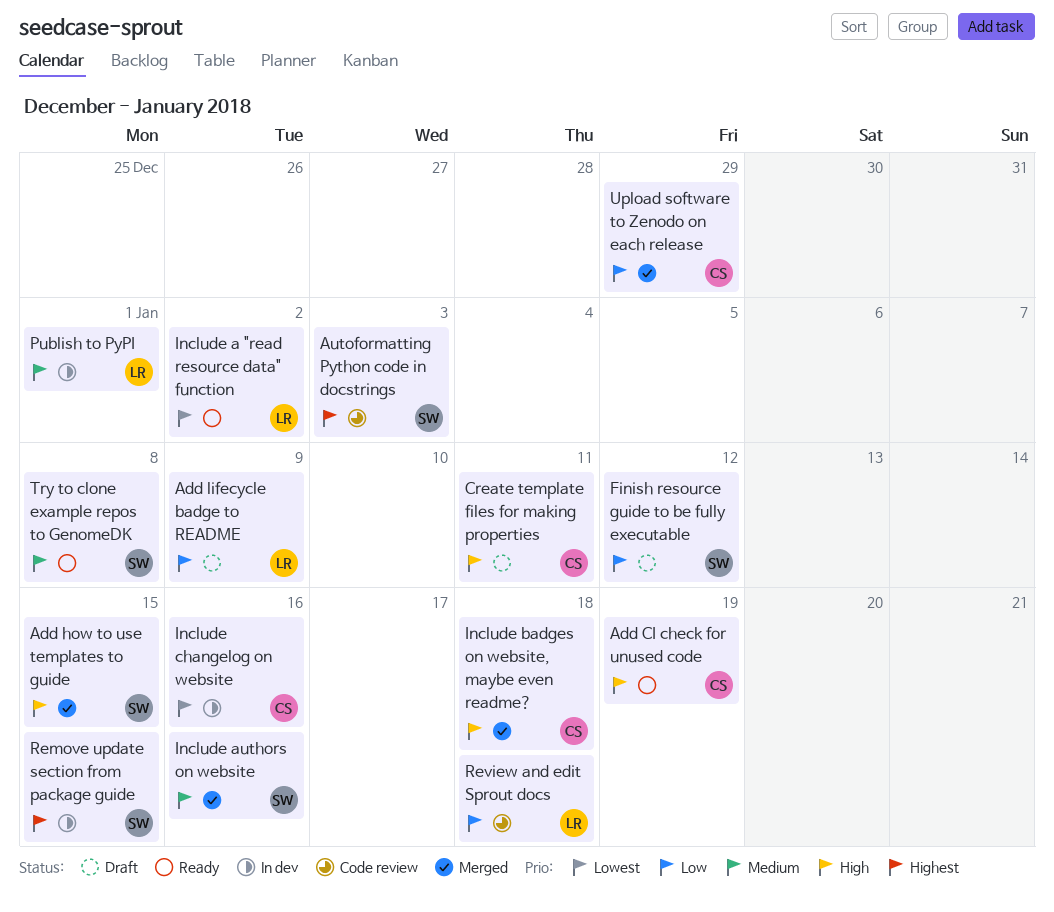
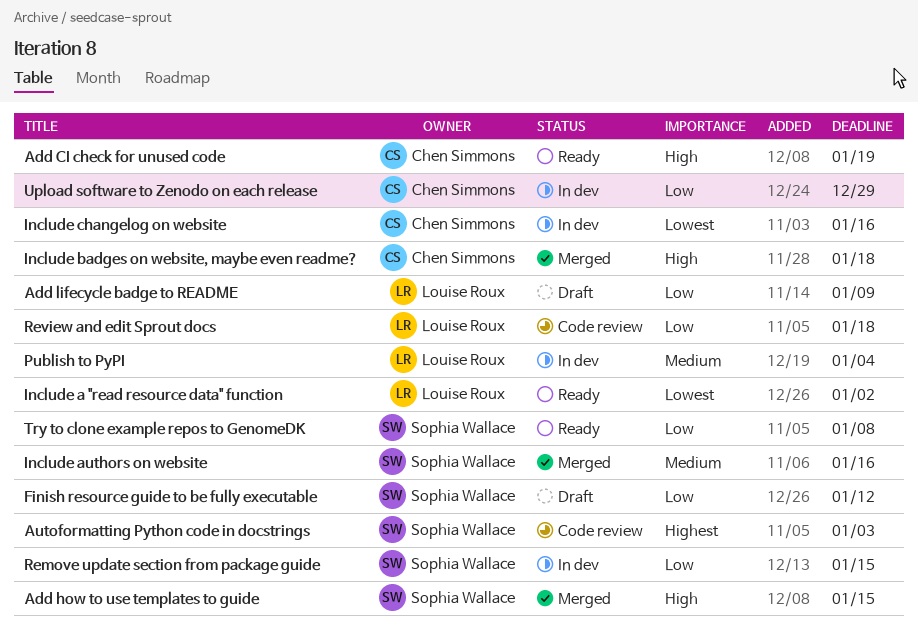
Create template files for making properties: present -> none
Publish to PyPI, due: Jan 1 -> Jan 4
Remove update section from package guide, priority: Highest -> Low
Try to clone example repos to GenomeDK, priority: Medium -> Low
Upload software to Zenodo on each release, status: Merged -> In dev

